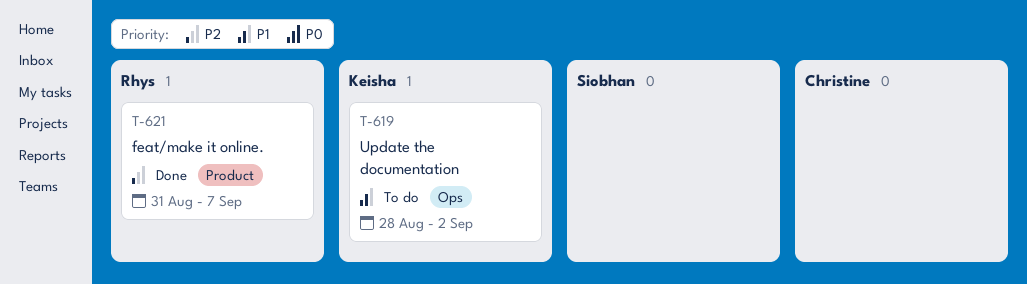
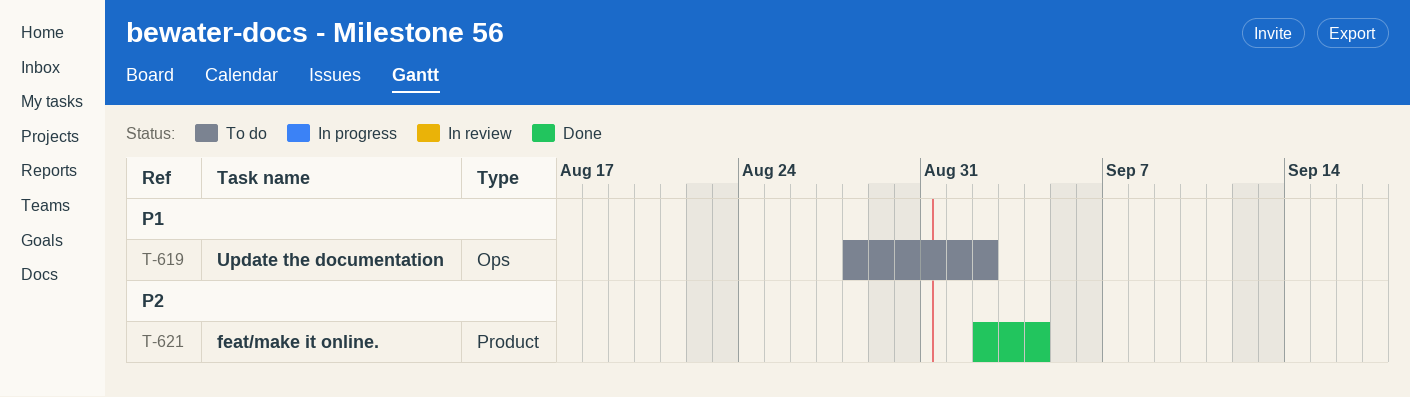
T-621, start: Aug 31 -> Sep 2
T-621, due: Sep 7 -> Sep 4

